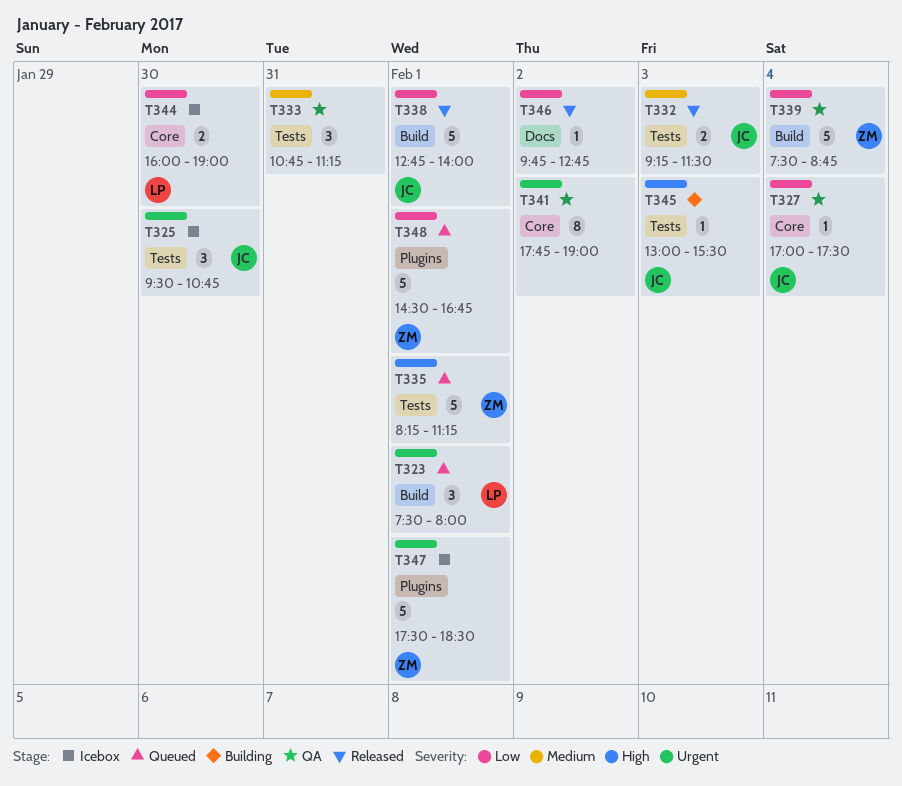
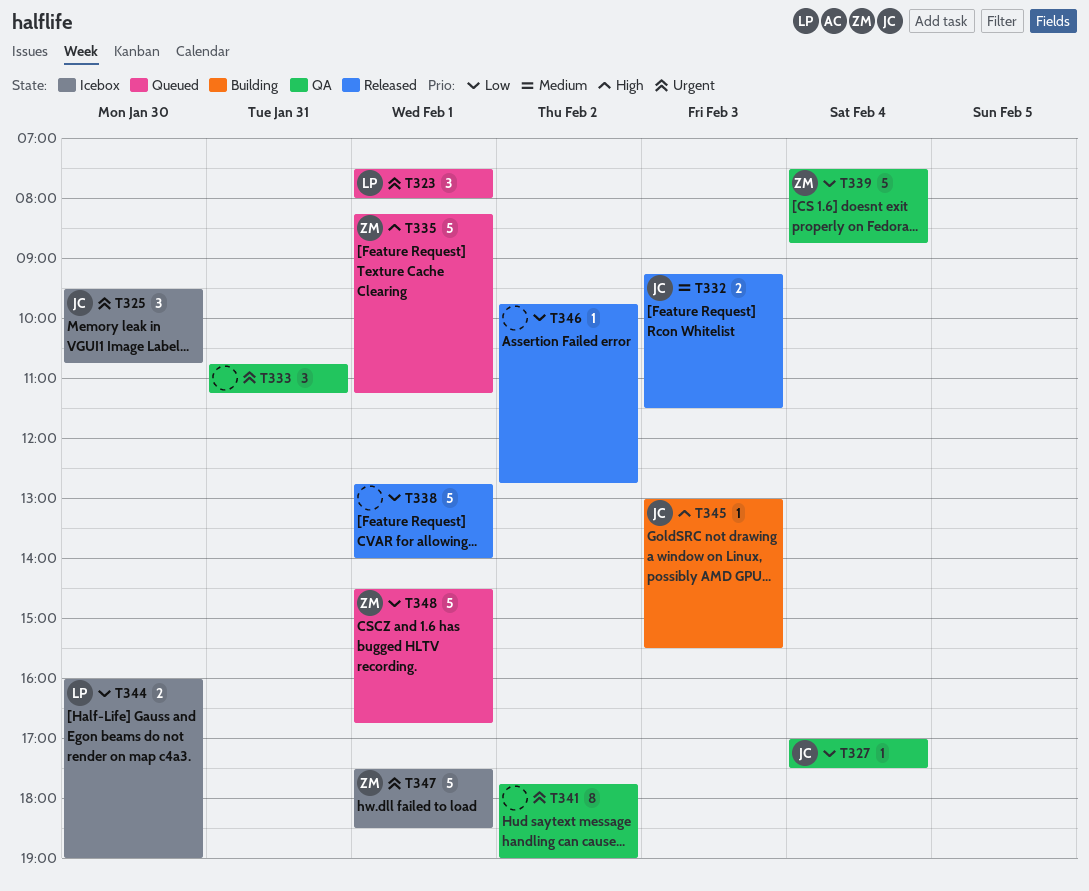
T333, priority: Medium -> Urgent
T338, owner: JC -> none

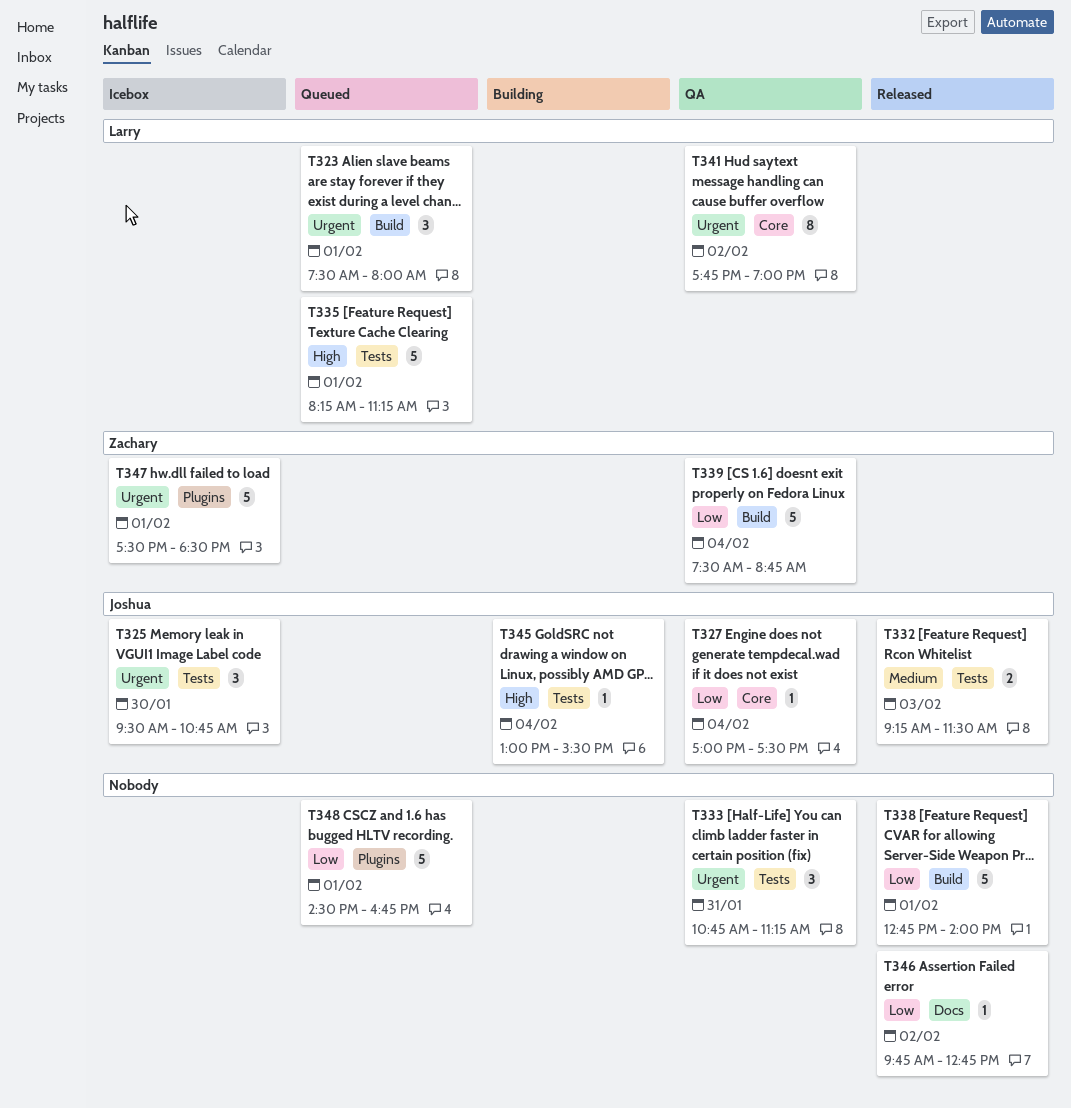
T335, owner: Zachary -> Larry
T341, owner: none -> Larry
T344: present -> none
T345, day: Feb 3 -> Feb 4
T348, owner: Zachary -> none

